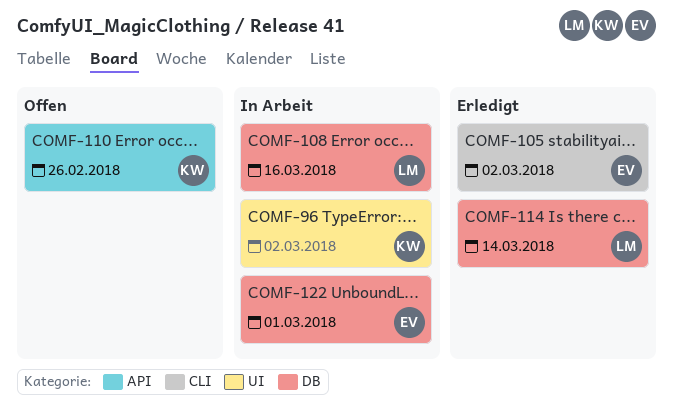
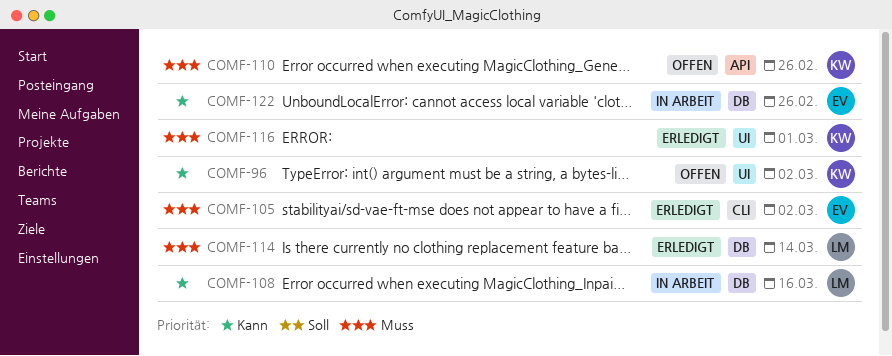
COMF-96, status: In Arbeit -> Offen
COMF-116: none -> present
COMF-122, due: Mar 1 -> Feb 26

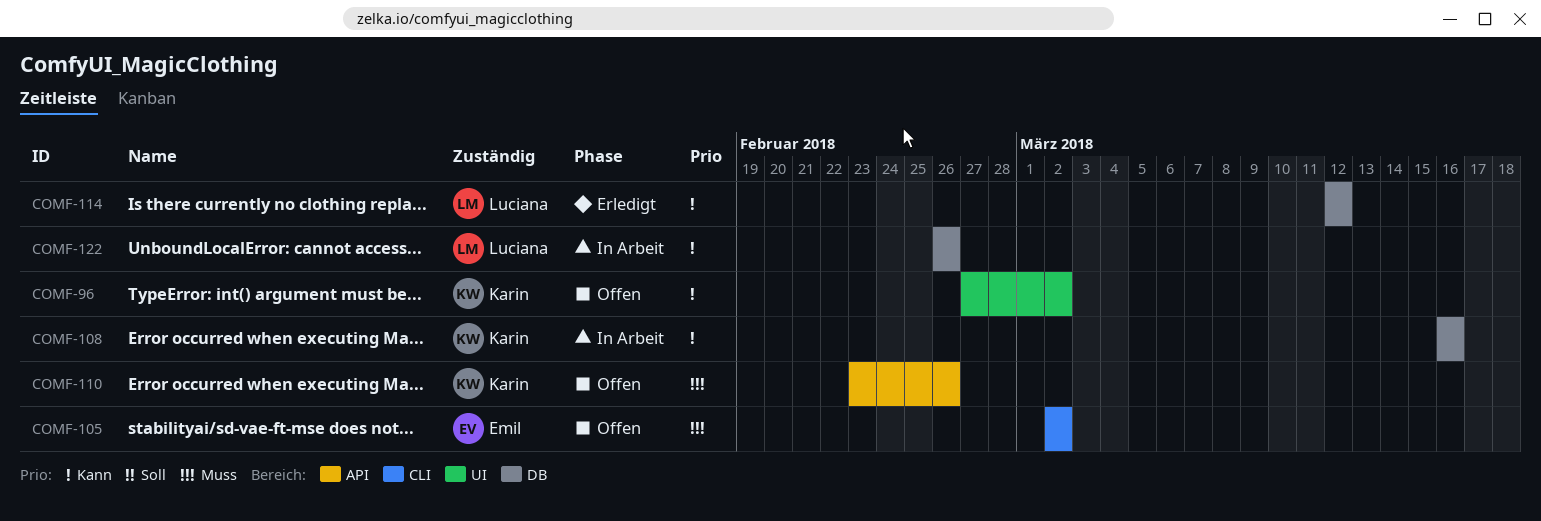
COMF-105, status: Erledigt -> Offen
COMF-108, owner: Luciana -> Karin
COMF-114, priority: Muss -> Kann
COMF-114, due: Mar 14 -> Mar 12
COMF-116: present -> none
COMF-122, owner: Emil -> Luciana

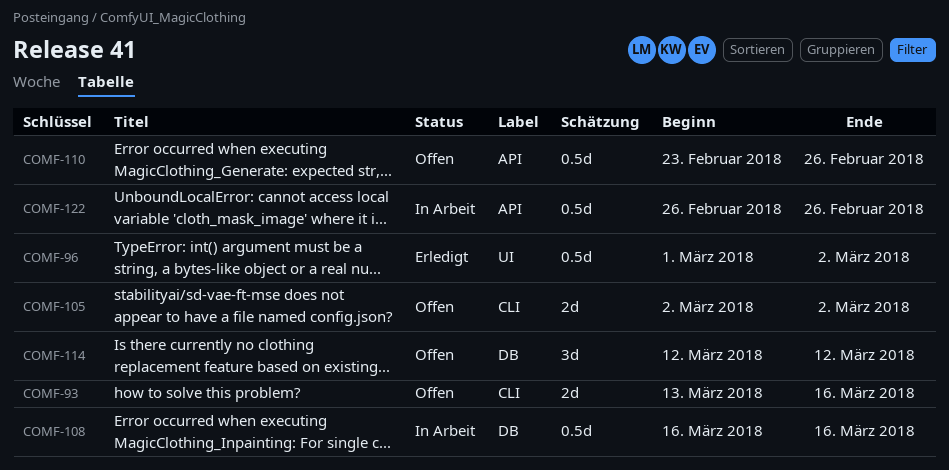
COMF-93: none -> present
COMF-96, status: Offen -> Erledigt
COMF-96, start: Feb 27 -> Mar 1
COMF-114, status: Erledigt -> Offen
COMF-122, label: DB -> API

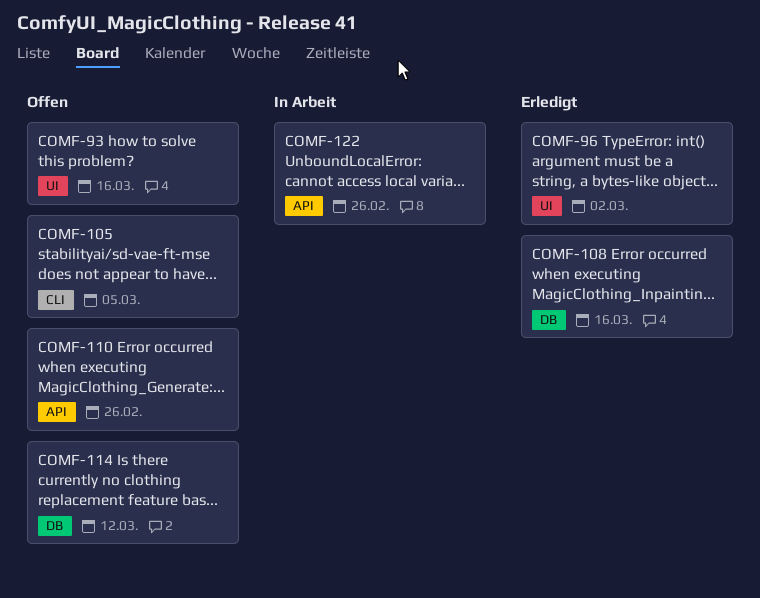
COMF-93, label: CLI -> UI
COMF-105, due: Mar 2 -> Mar 5
COMF-108, status: In Arbeit -> Erledigt

